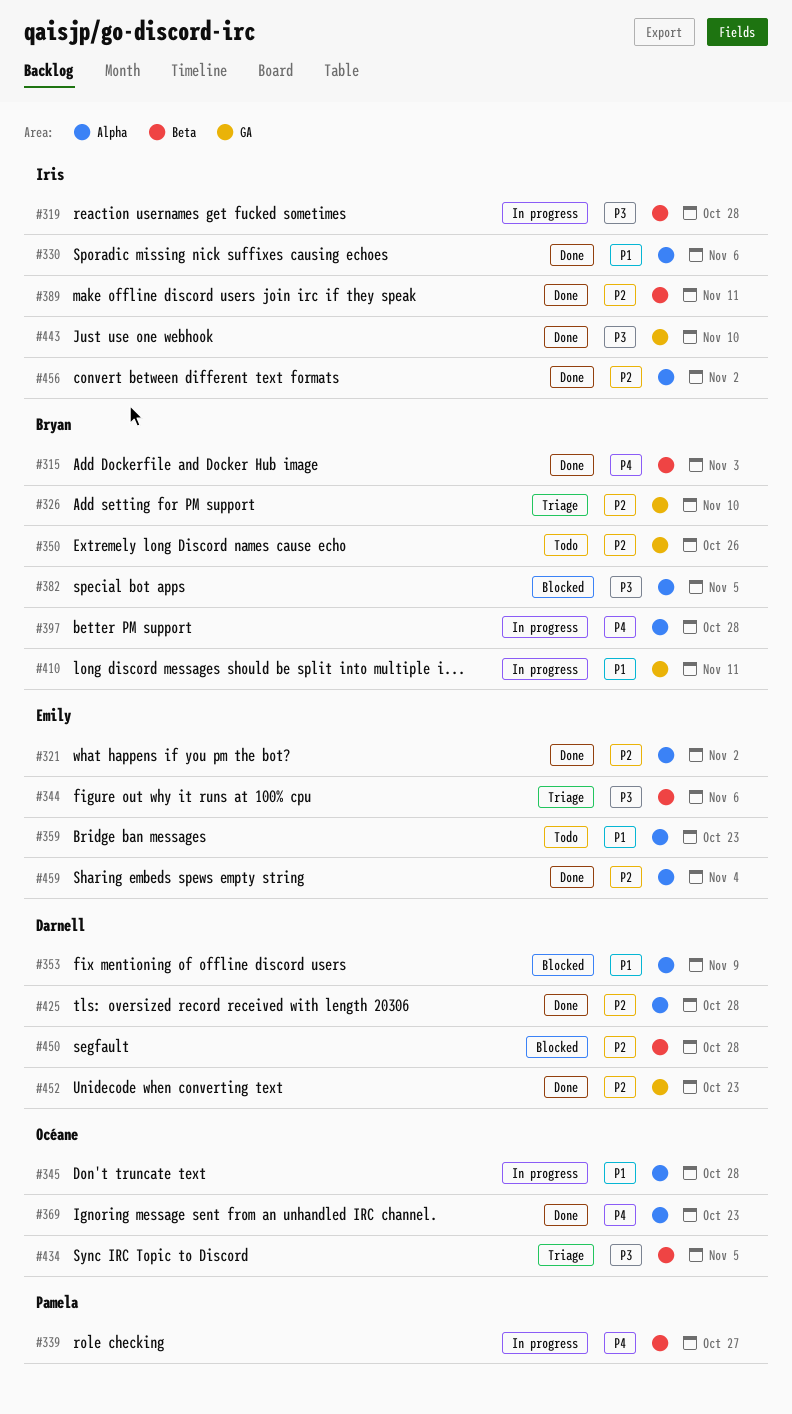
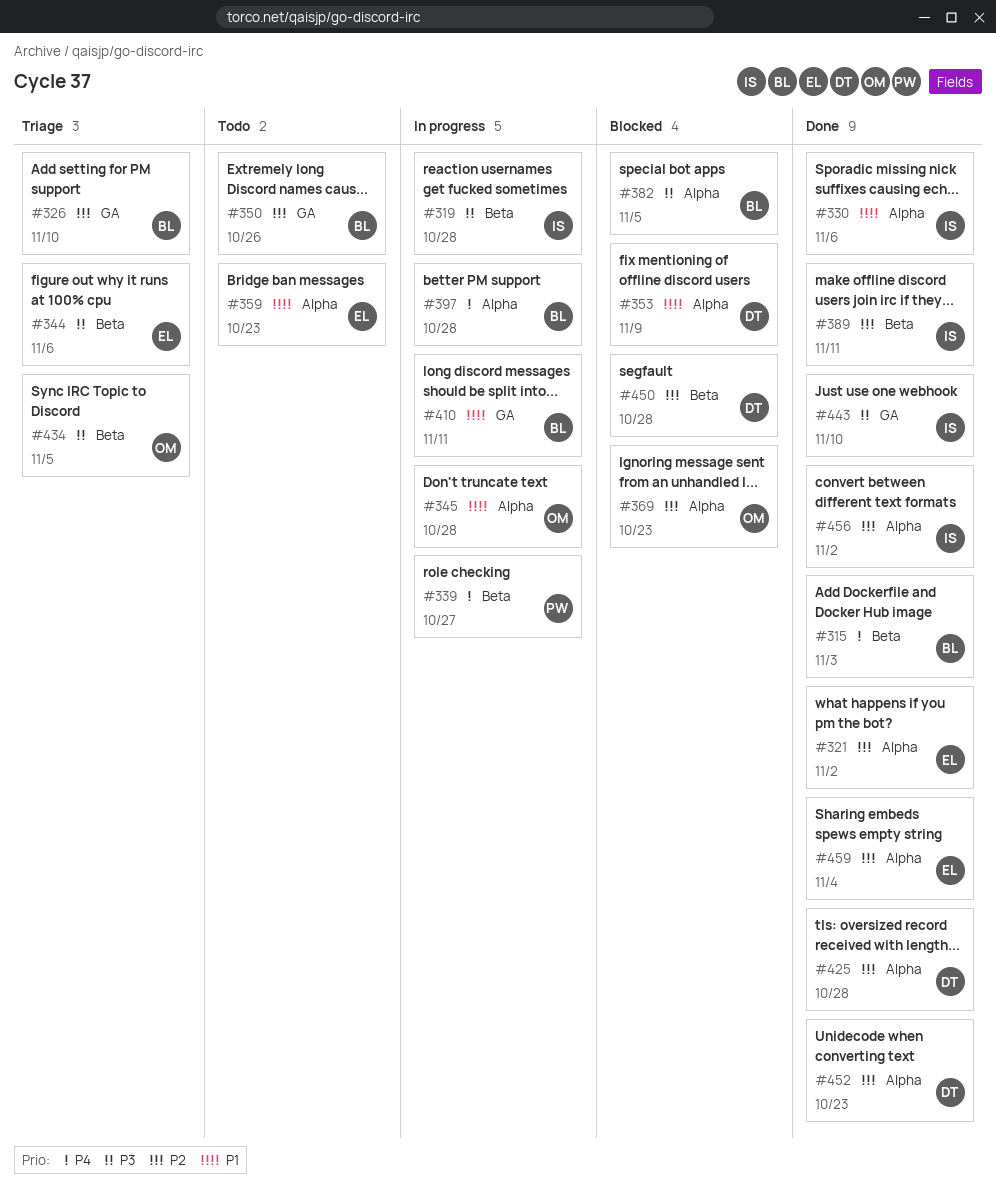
#369, status: Done -> Blocked
#369, priority: P4 -> P2
#452, label: GA -> Alpha

